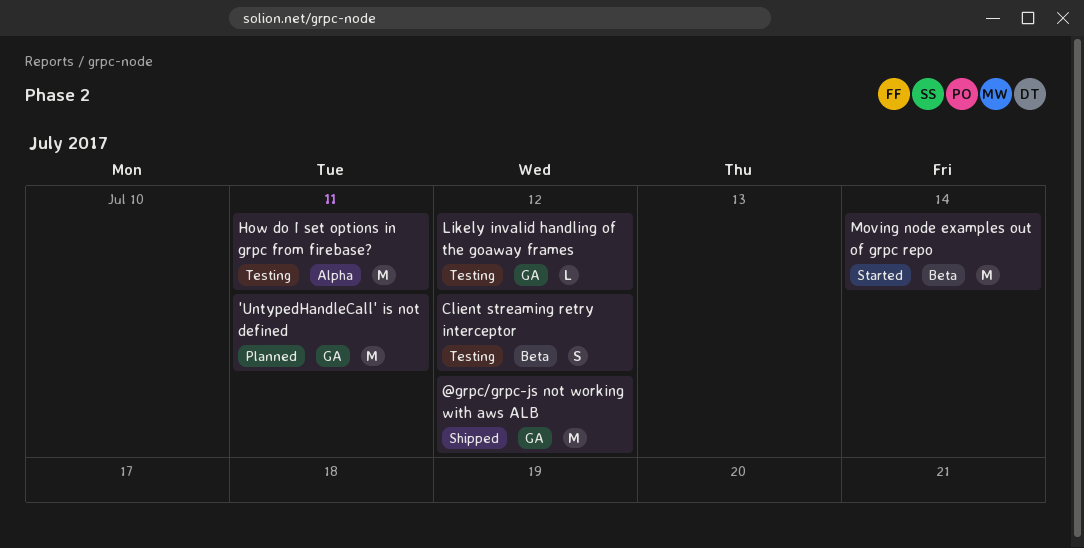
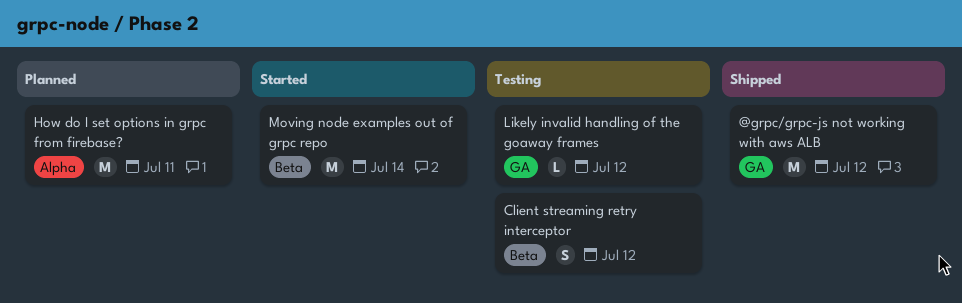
'UntypedHandleCall' is not defined: present -> none
How do I set options in grpc from firebase?, status: Testing -> Planned

